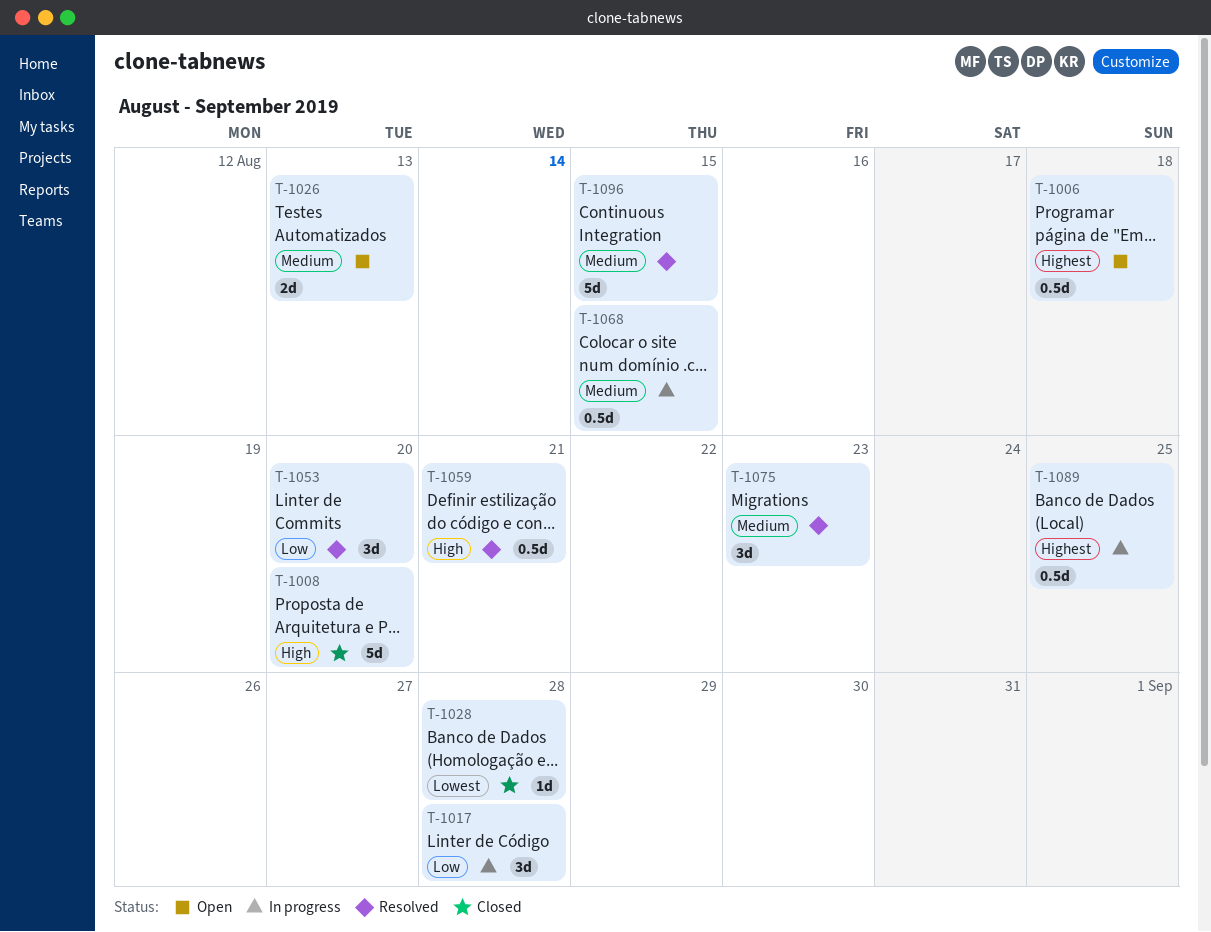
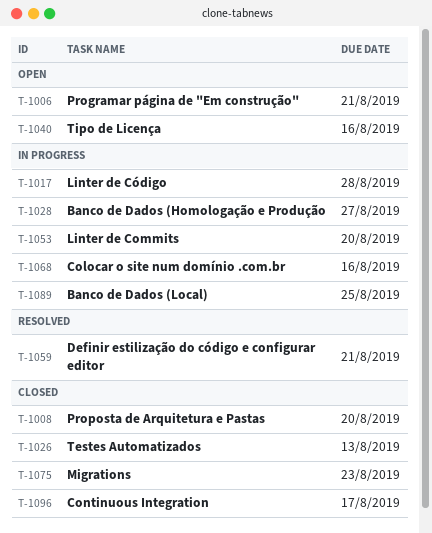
T-1006, due: Aug 18 -> Aug 21
T-1026, status: Open -> Closed
T-1028, status: Closed -> In progress
T-1028, due: Aug 28 -> Aug 27
T-1040: none -> present
T-1053, status: Resolved -> In progress
T-1068, due: Aug 15 -> Aug 16
T-1075, status: Resolved -> Closed
T-1096, status: Resolved -> Closed
T-1096, due: Aug 15 -> Aug 17

